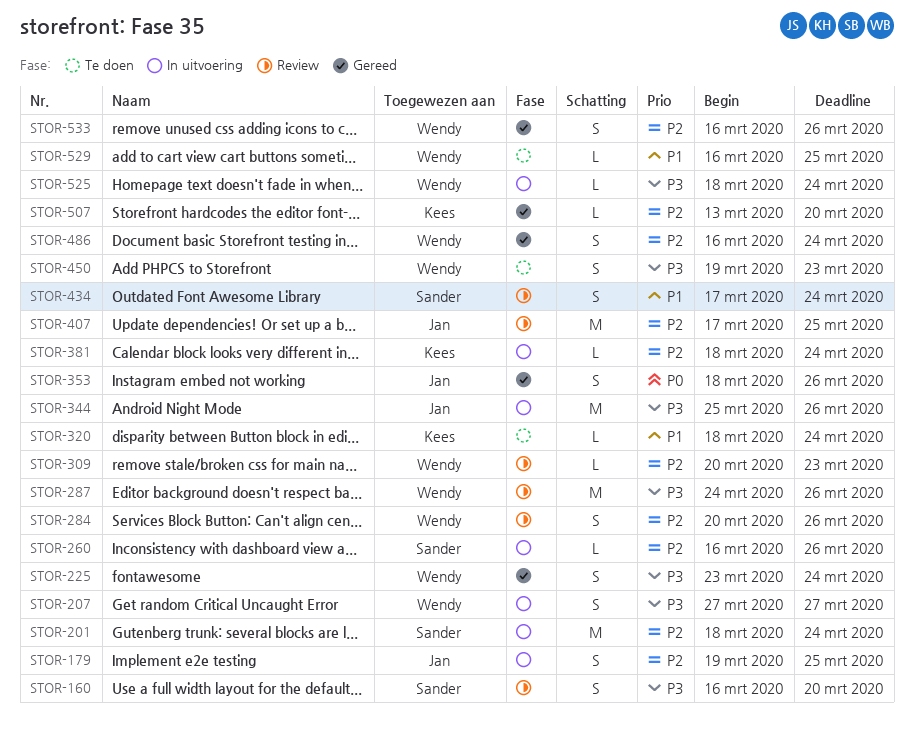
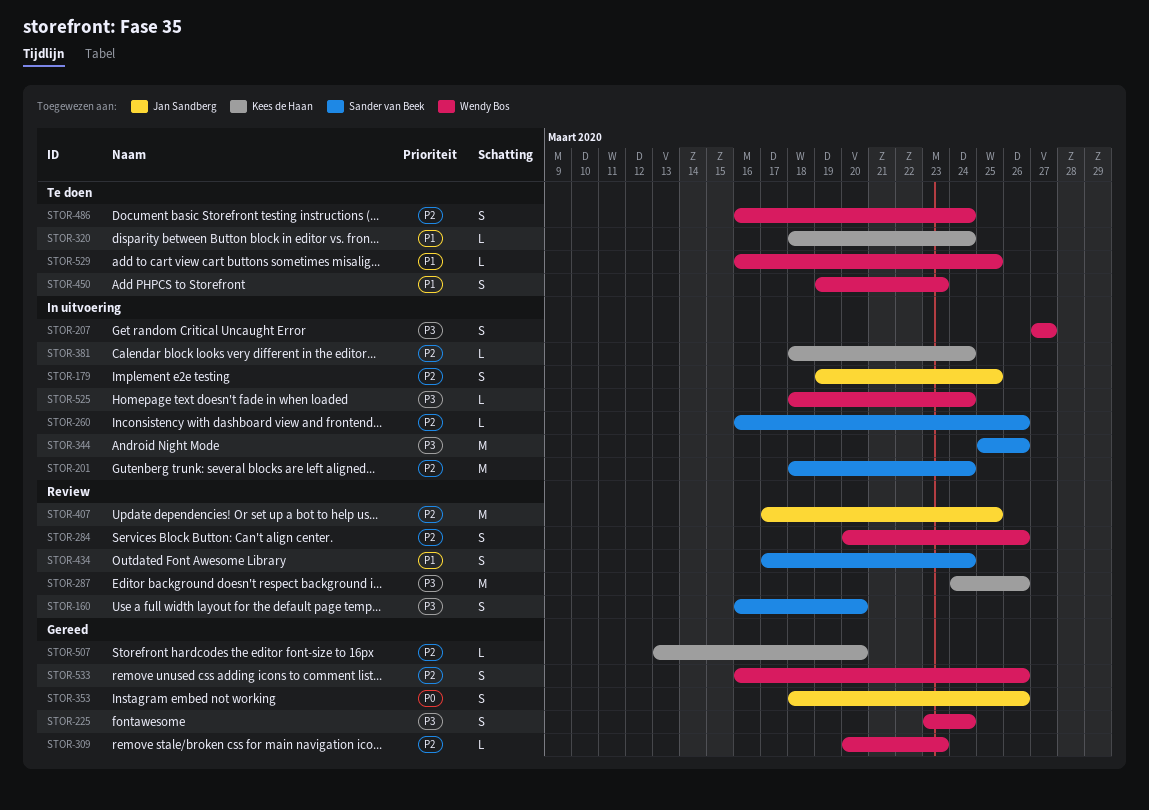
STOR-287, owner: Wendy Bos -> Kees de Haan
STOR-309, status: Review -> Gereed
STOR-344, owner: Jan Sandberg -> Sander van Beek
STOR-450, priority: P3 -> P1
STOR-486, status: Gereed -> Te doen

